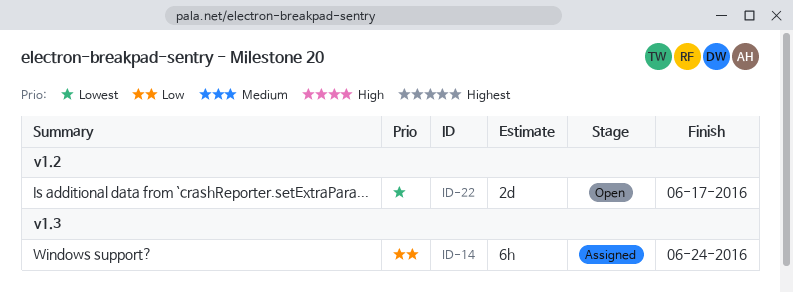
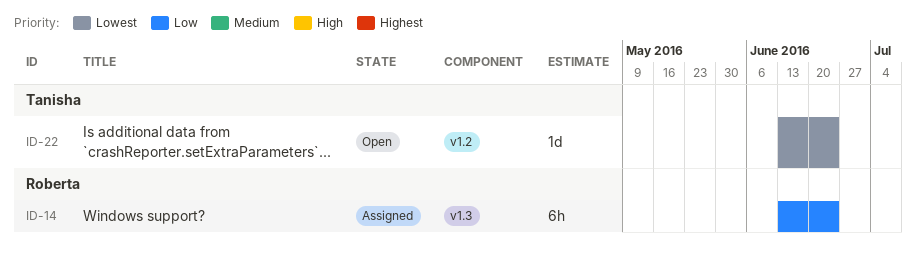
ID-22, estimate: 2d -> 1d
ID-22, due: Jun 17 -> Jun 24

